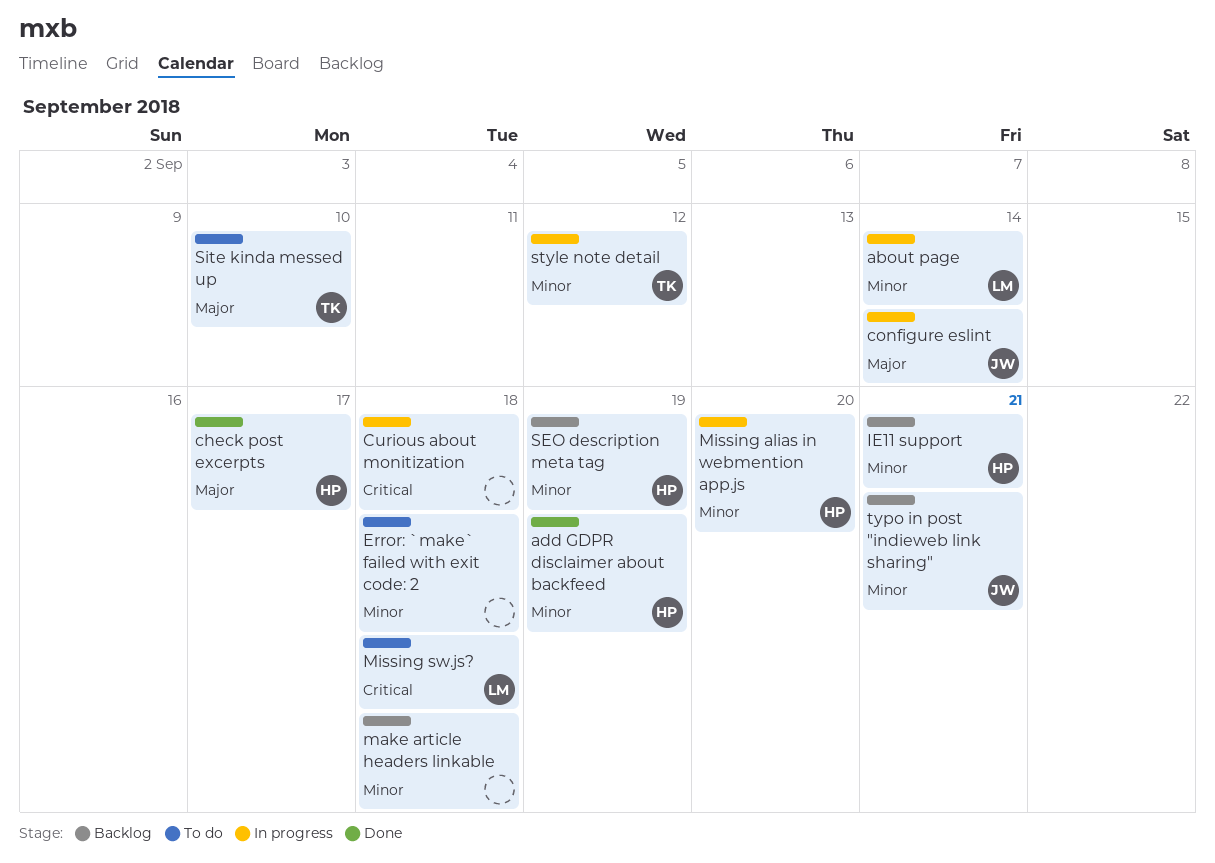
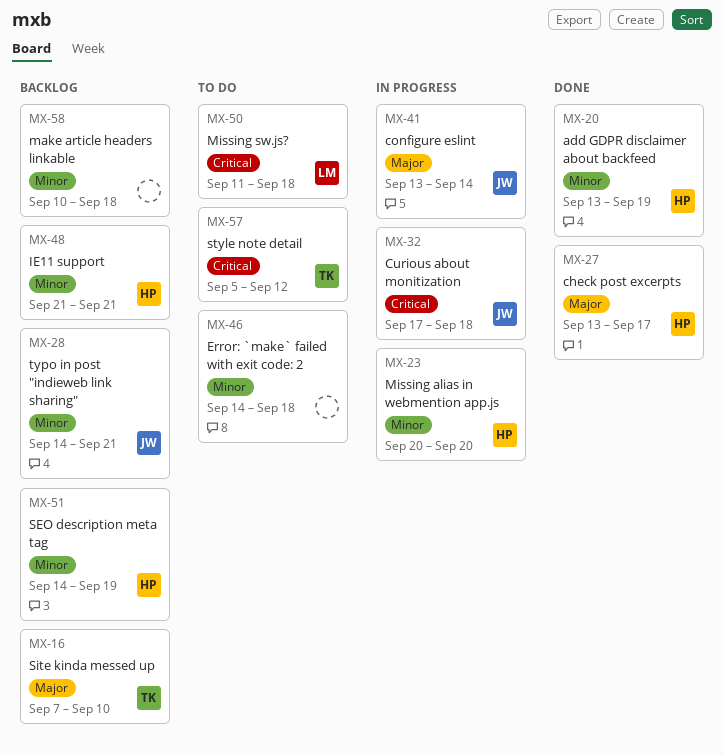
about page: present -> none
Curious about monitization, owner: none -> JW
Site kinda messed up, status: To do -> Backlog
style note detail, status: In progress -> To do
style note detail, priority: Minor -> Critical

